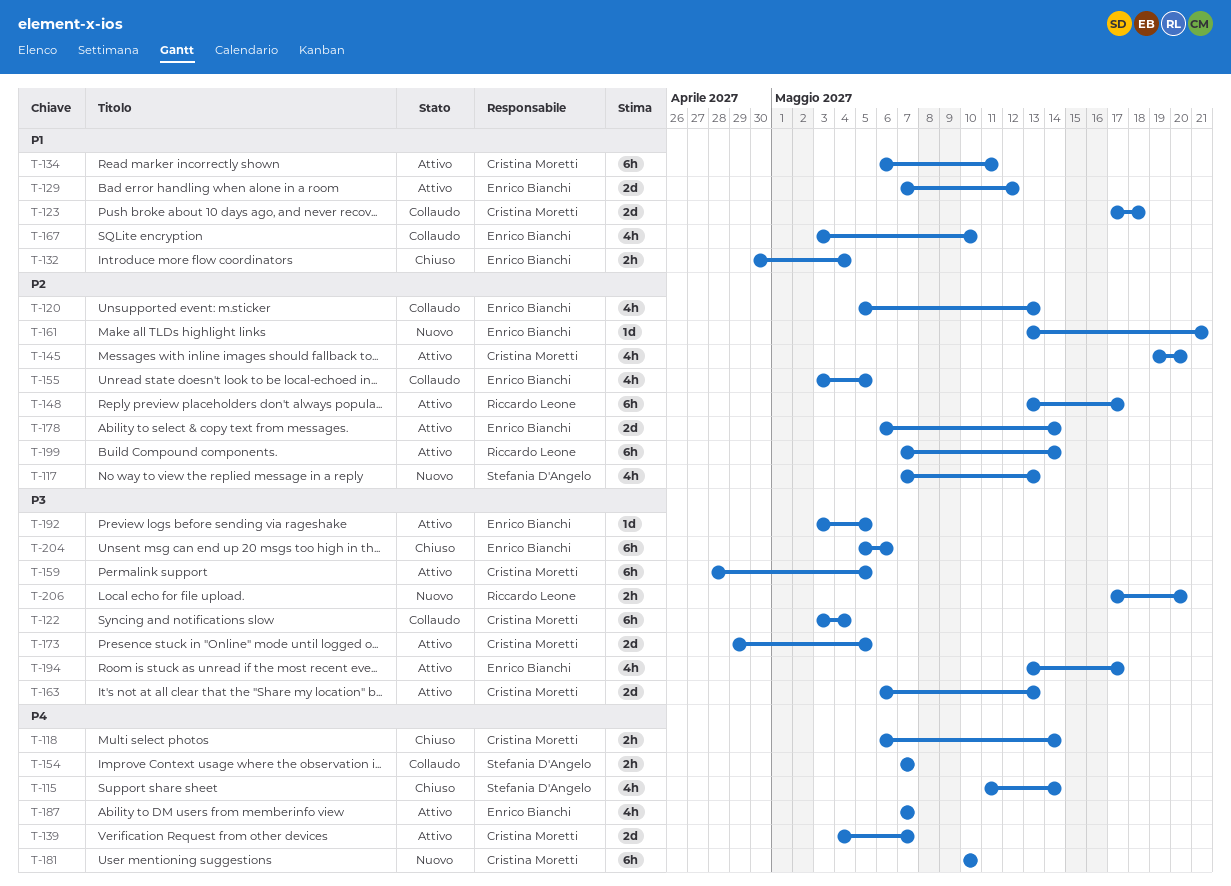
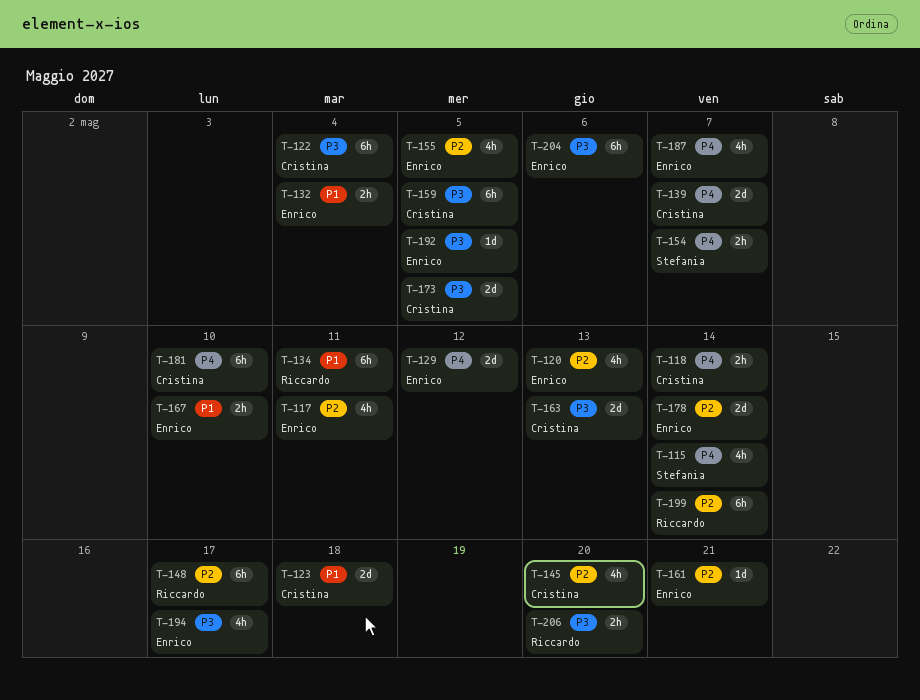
T-117, owner: Stefania D'Angelo -> Enrico Bianchi
T-117, due: May 13 -> May 11
T-129, priority: P1 -> P4
T-134, owner: Cristina Moretti -> Riccardo Leone
T-167, estimate: 4h -> 2h

